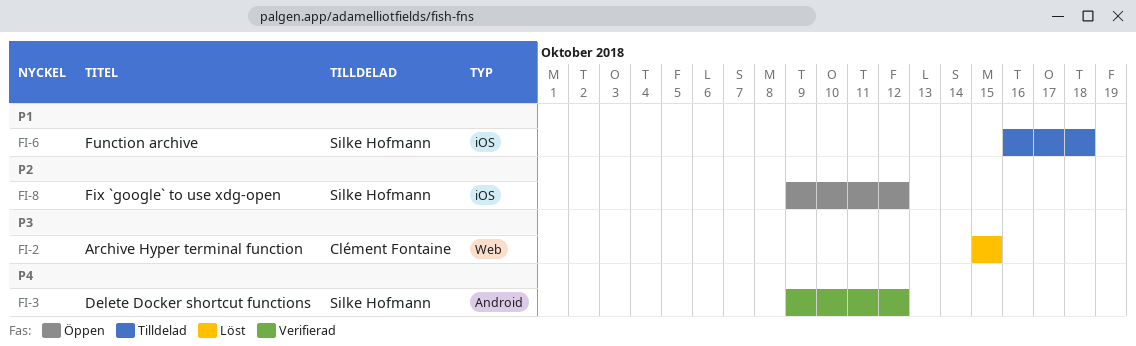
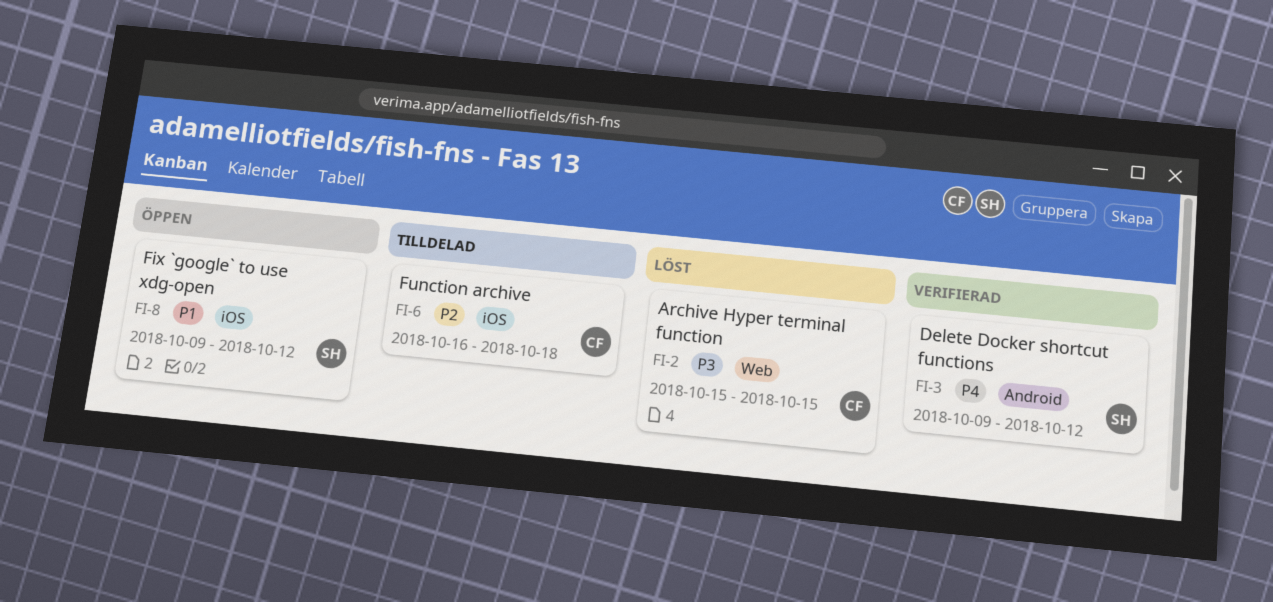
FI-6, owner: Silke Hofmann -> Clément Fontaine
FI-6, priority: P1 -> P2
FI-8, priority: P2 -> P1

